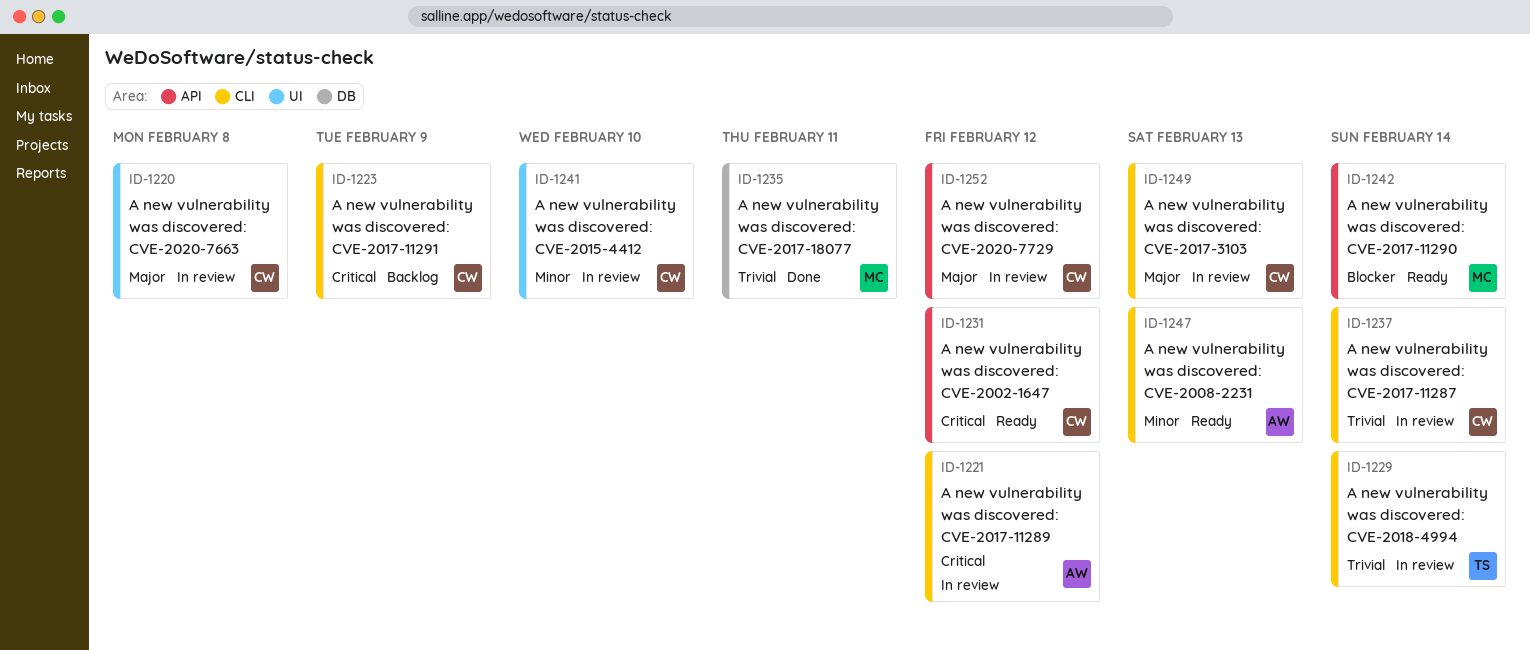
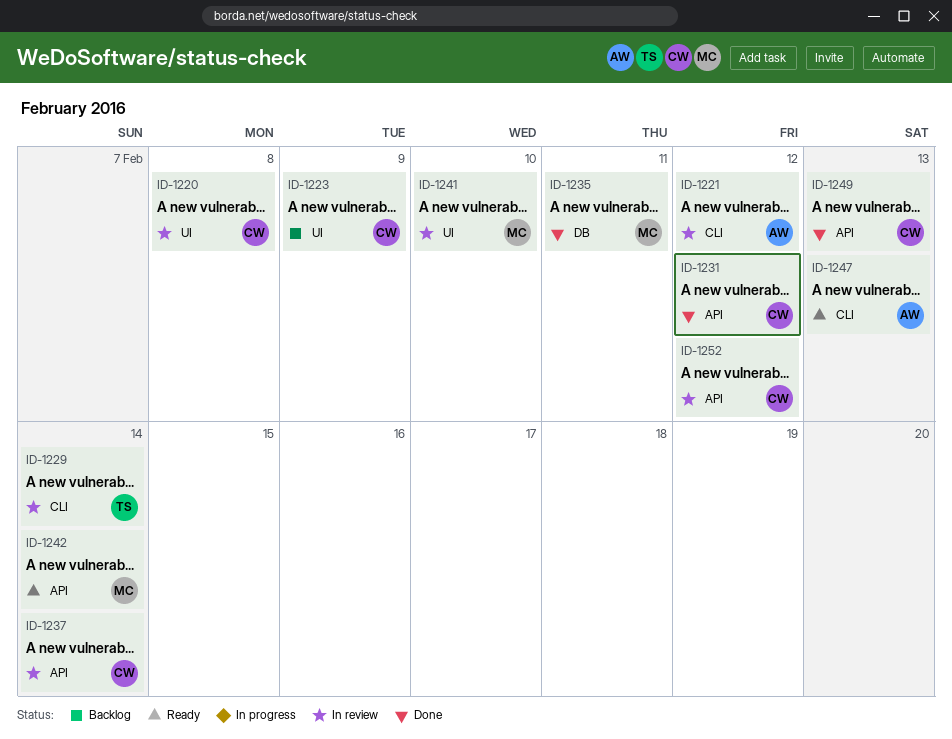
ID-1223, label: CLI -> UI
ID-1231, status: Ready -> Done
ID-1237, label: CLI -> API
ID-1241, owner: CW -> MC
ID-1249, status: In review -> Done
ID-1249, label: CLI -> API

